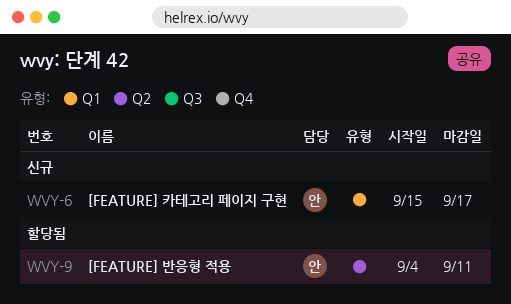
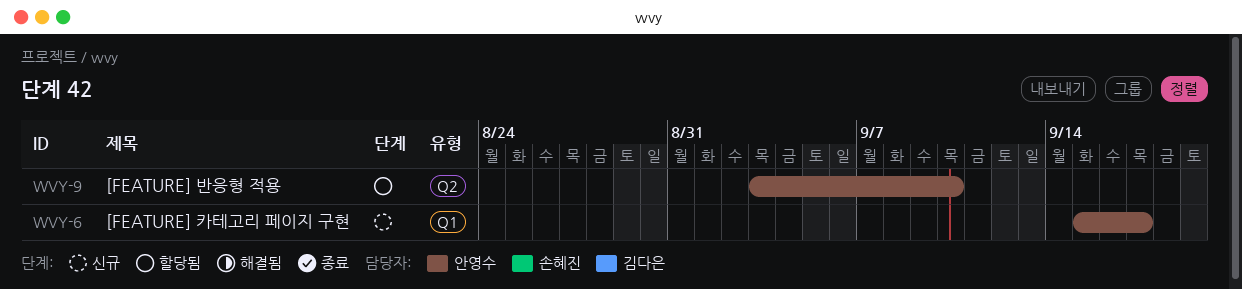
WVY-9, start: Sep 4 -> Sep 3
WVY-9, due: Sep 11 -> Sep 10

